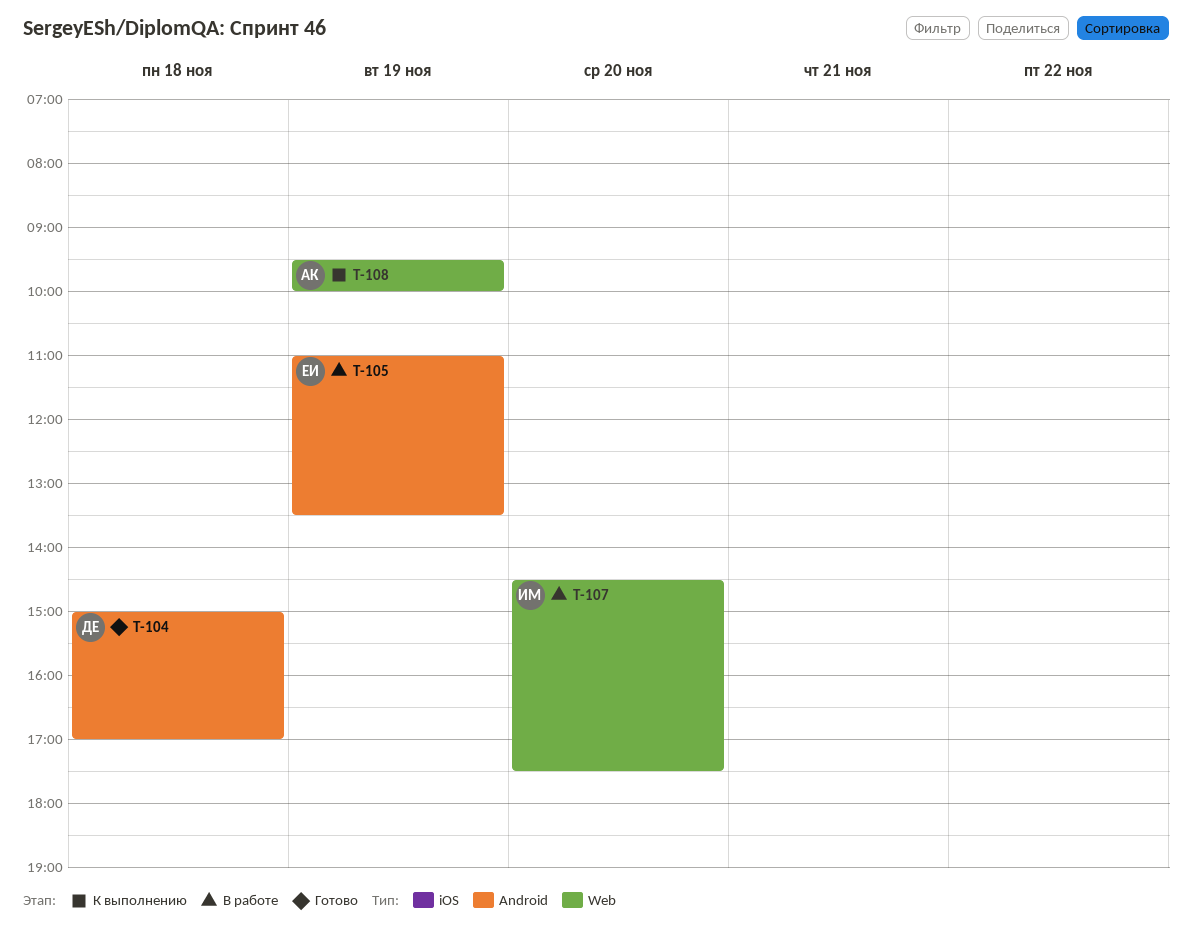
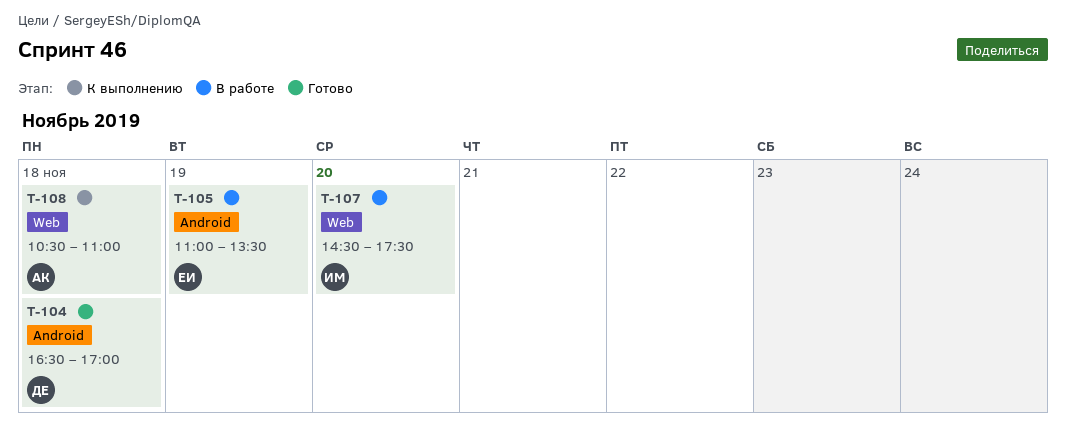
T-104, begins: 15:00 -> 16:30
T-108, day: Nov 19 -> Nov 18
T-108, begins: 09:30 -> 10:30
T-108, ends: 10:00 -> 11:00

